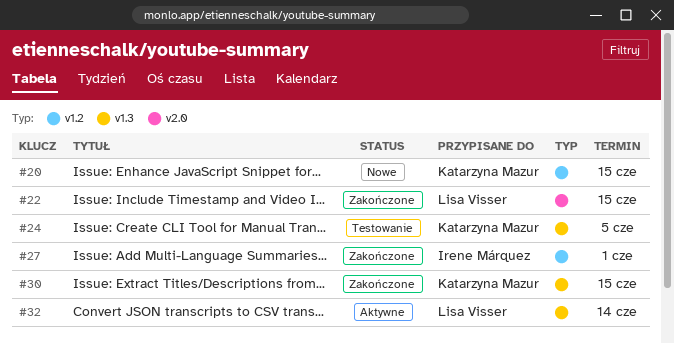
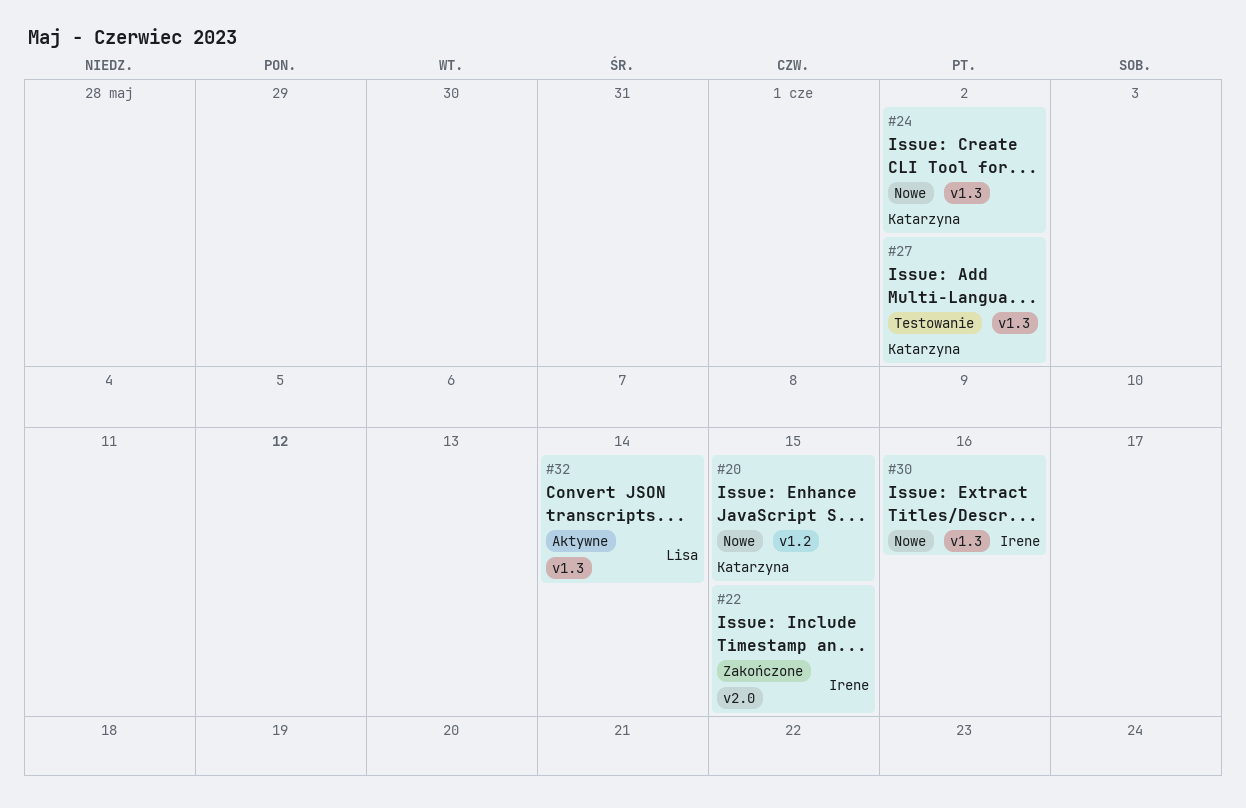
#22, owner: Lisa Visser -> Irene Márquez
#24, status: Testowanie -> Nowe
#24, due: Jun 5 -> Jun 2
#27, status: Zakończone -> Testowanie
#27, owner: Irene Márquez -> Katarzyna Mazur
#27, label: v1.2 -> v1.3
#27, due: Jun 1 -> Jun 2
#30, status: Zakończone -> Nowe
#30, owner: Katarzyna Mazur -> Irene Márquez
#30, due: Jun 15 -> Jun 16

